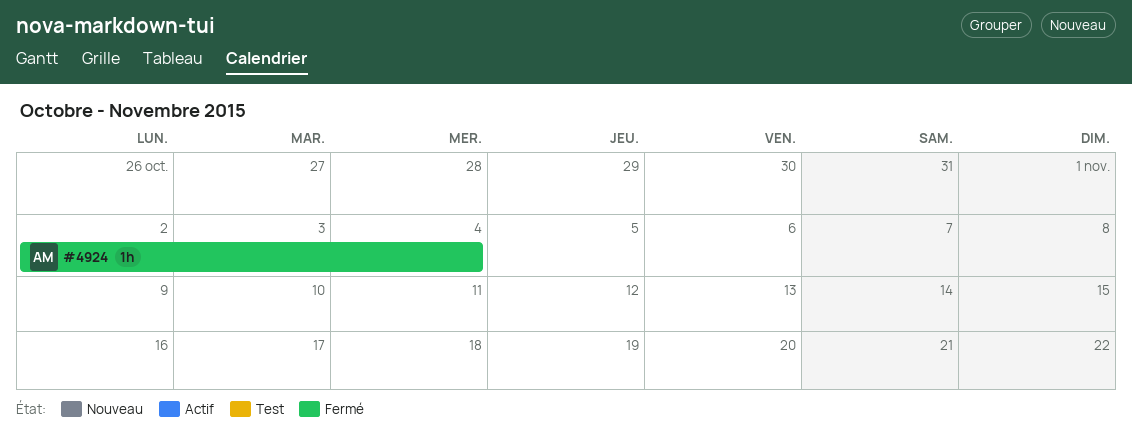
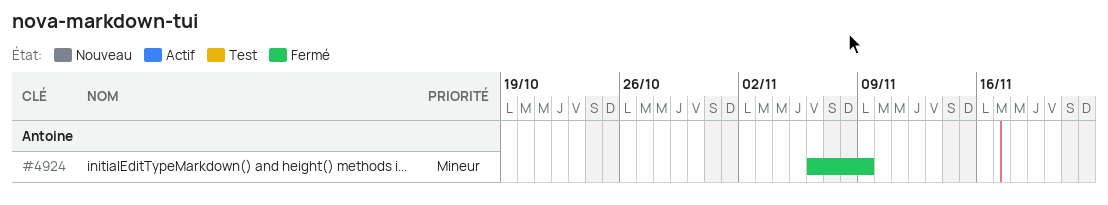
#4924, start: Nov 2 -> Nov 6
#4924, due: Nov 4 -> Nov 9

